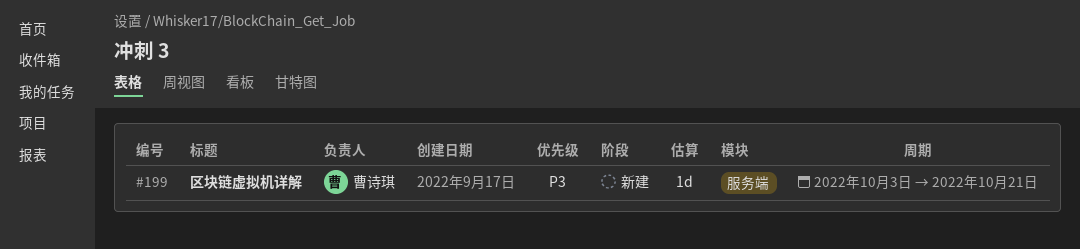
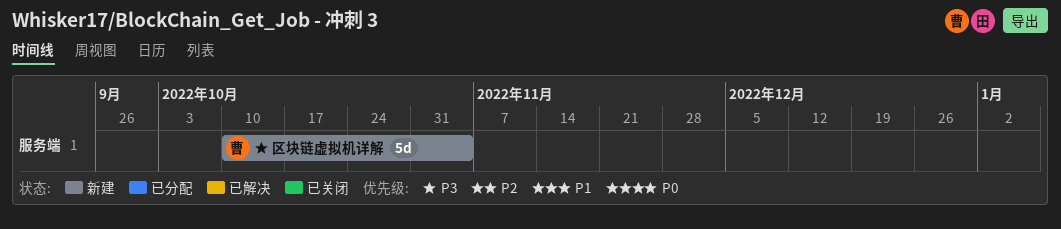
区块链虚拟机详解, estimate: 1d -> 5d
区块链虚拟机详解, start: Oct 3 -> Oct 10
区块链虚拟机详解, due: Oct 21 -> Nov 4

